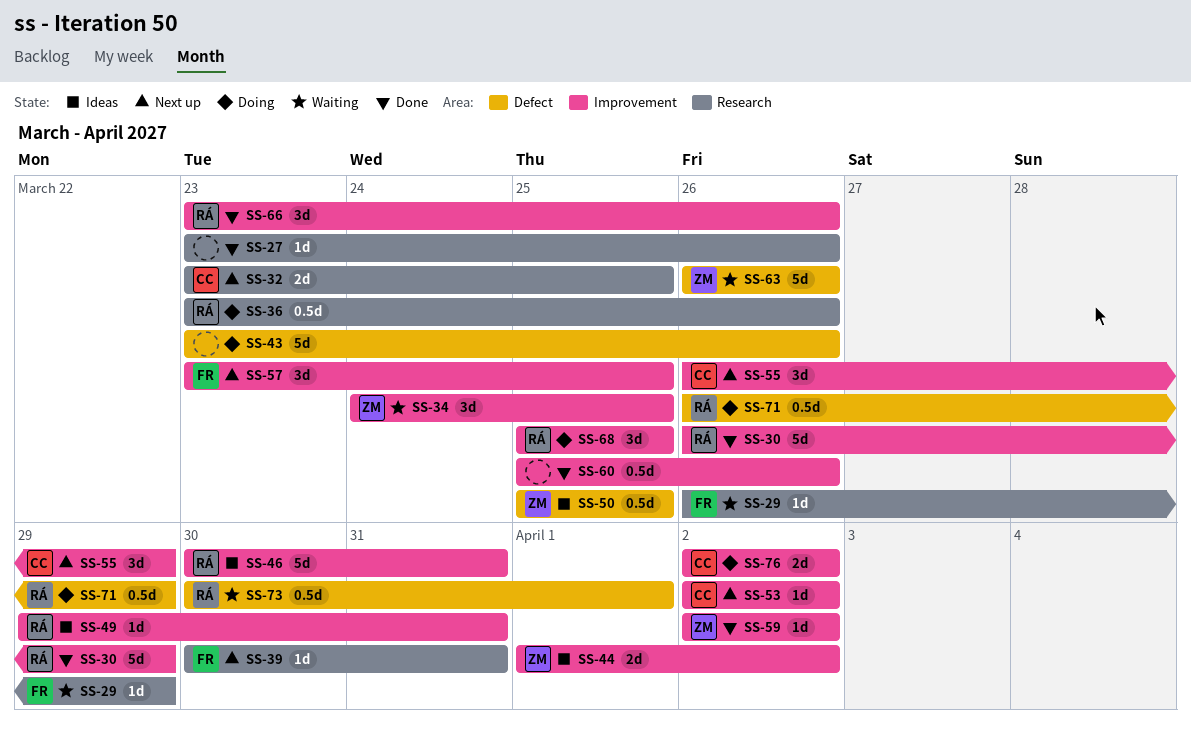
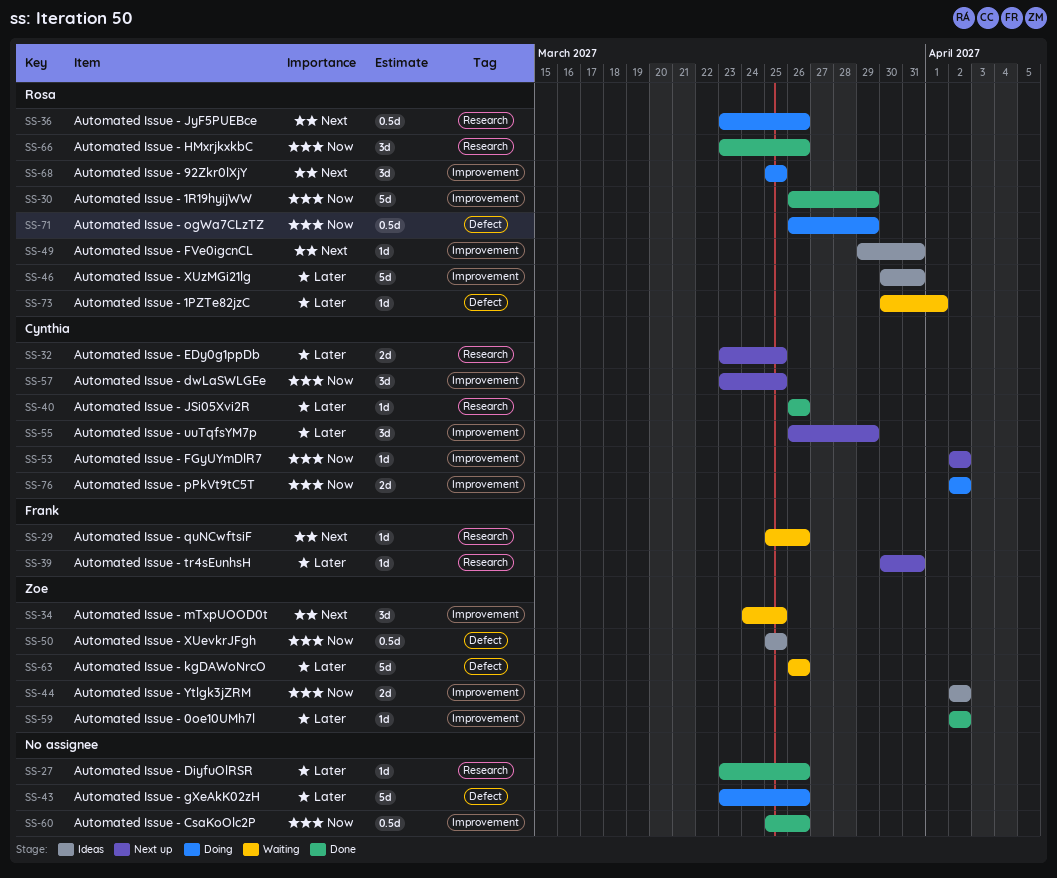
SS-29, start: Mar 26 -> Mar 25
SS-29, due: Mar 29 -> Mar 26
SS-40: none -> present
SS-44, start: Apr 1 -> Apr 2
SS-57, owner: Frank -> Cynthia
SS-66, label: Improvement -> Research
SS-73, estimate: 0.5d -> 1d

